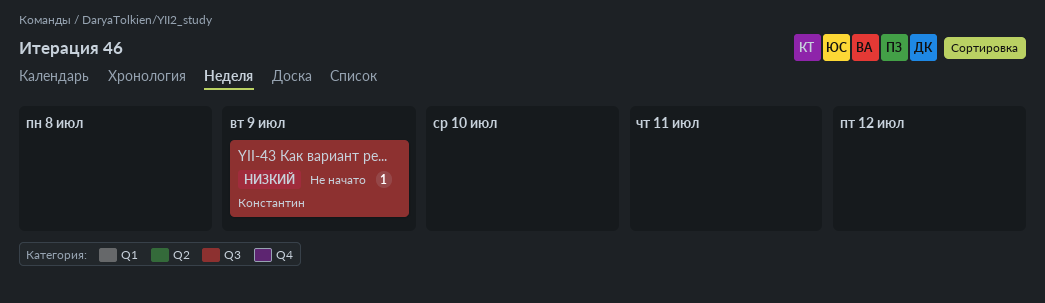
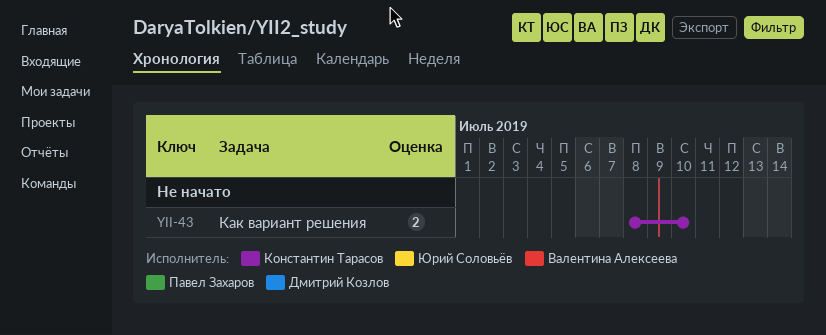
YII-43, estimate: 1 -> 2
YII-43, due: Jul 9 -> Jul 10

